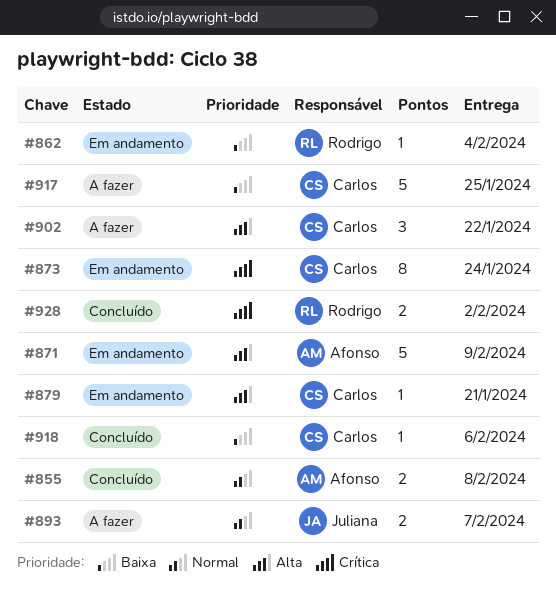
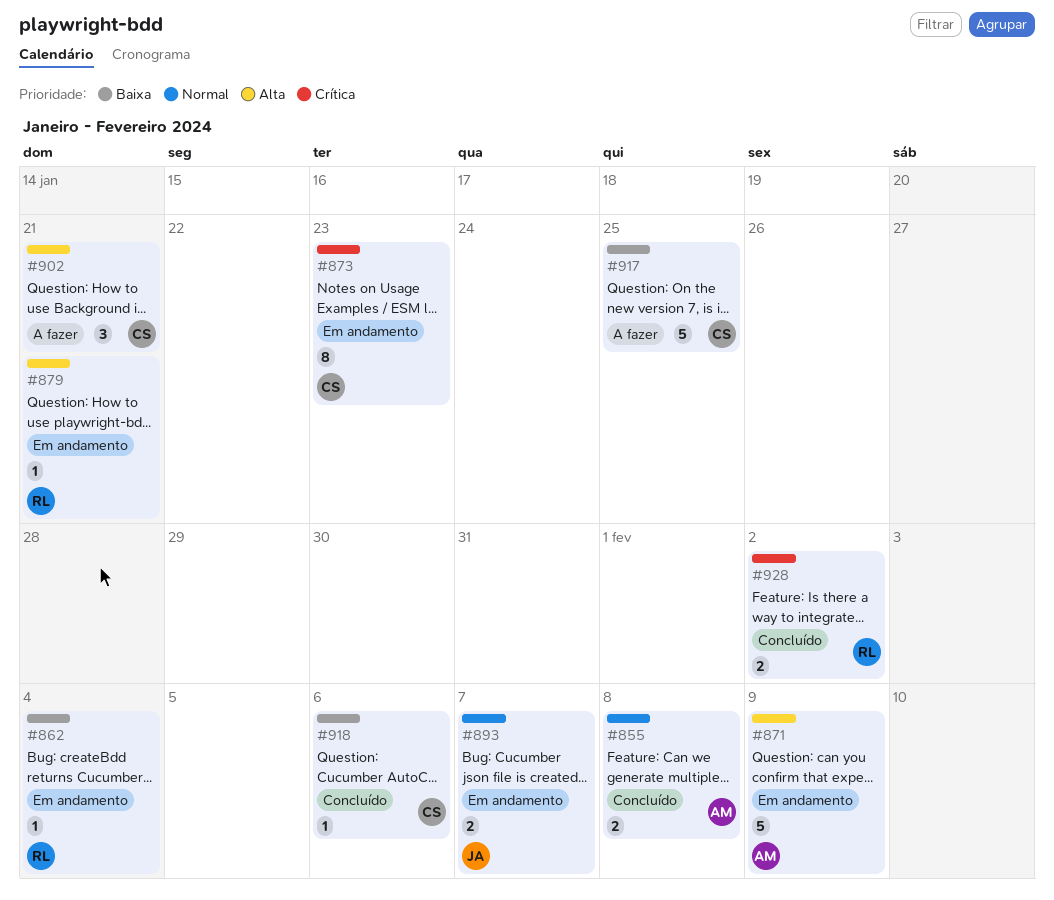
#873, due: Jan 24 -> Jan 23
#879, owner: Carlos -> Rodrigo
#893, status: A fazer -> Em andamento
#902, due: Jan 22 -> Jan 21

